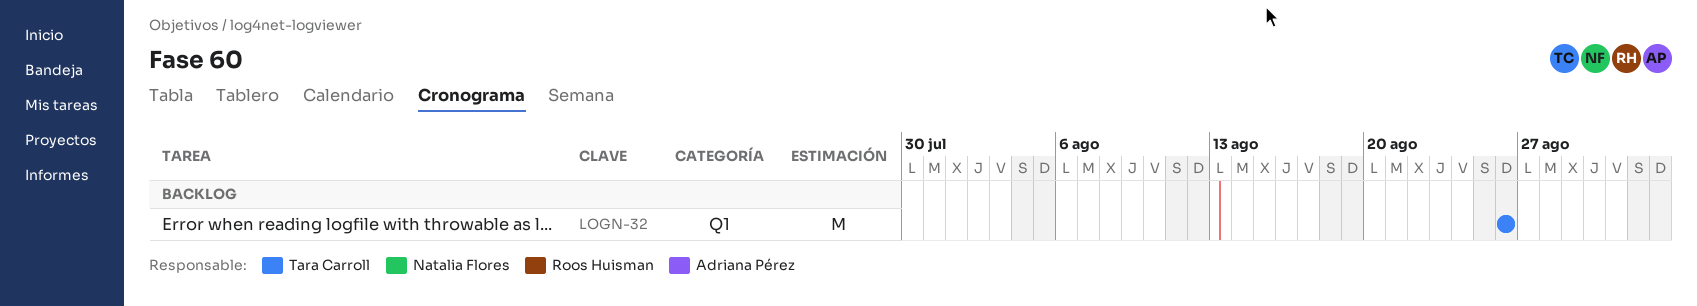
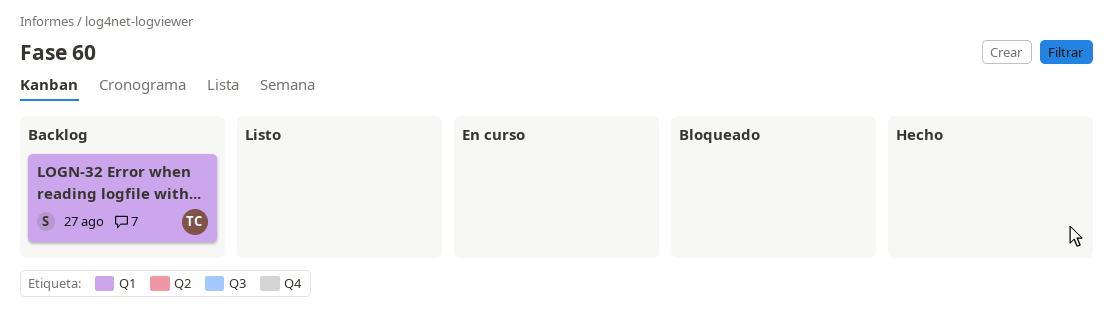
LOGN-32, estimate: M -> S
LOGN-32, due: Aug 26 -> Aug 27

